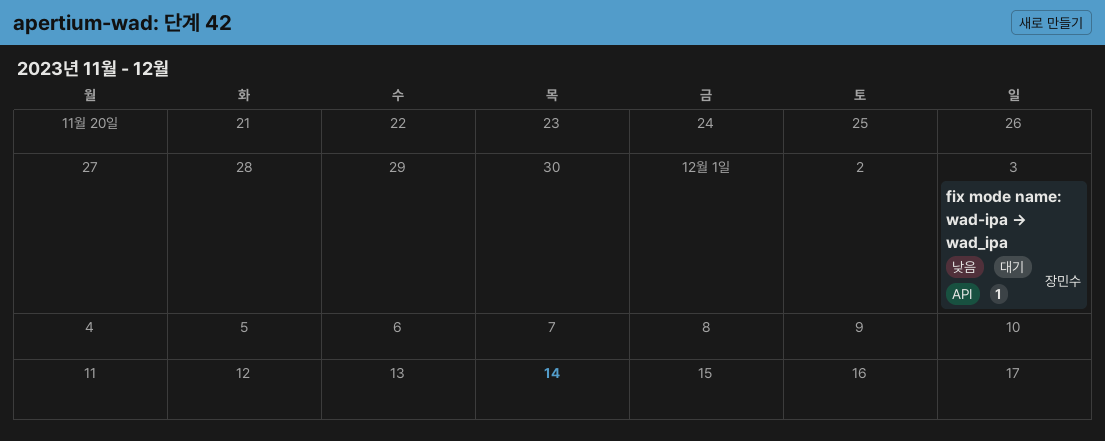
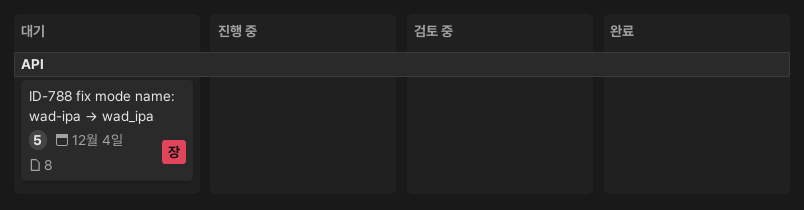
fix mode name: wad-ipa → wad_ipa, estimate: 1 -> 5
fix mode name: wad-ipa → wad_ipa, due: Dec 3 -> Dec 4

